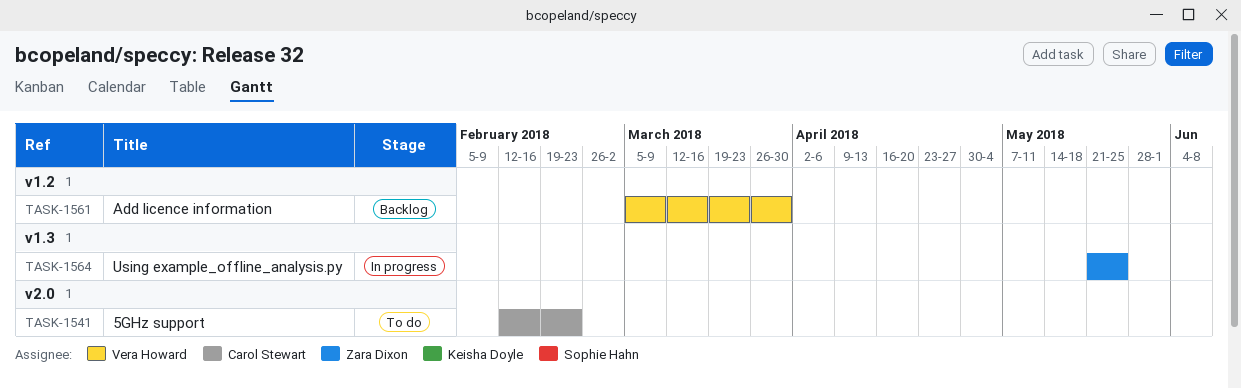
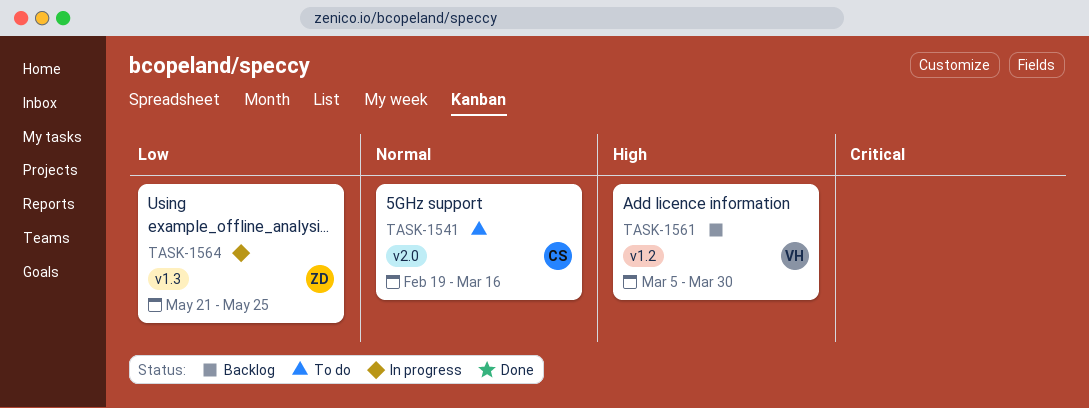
TASK-1541, start: Feb 12 -> Feb 19
TASK-1541, due: Feb 23 -> Mar 16

